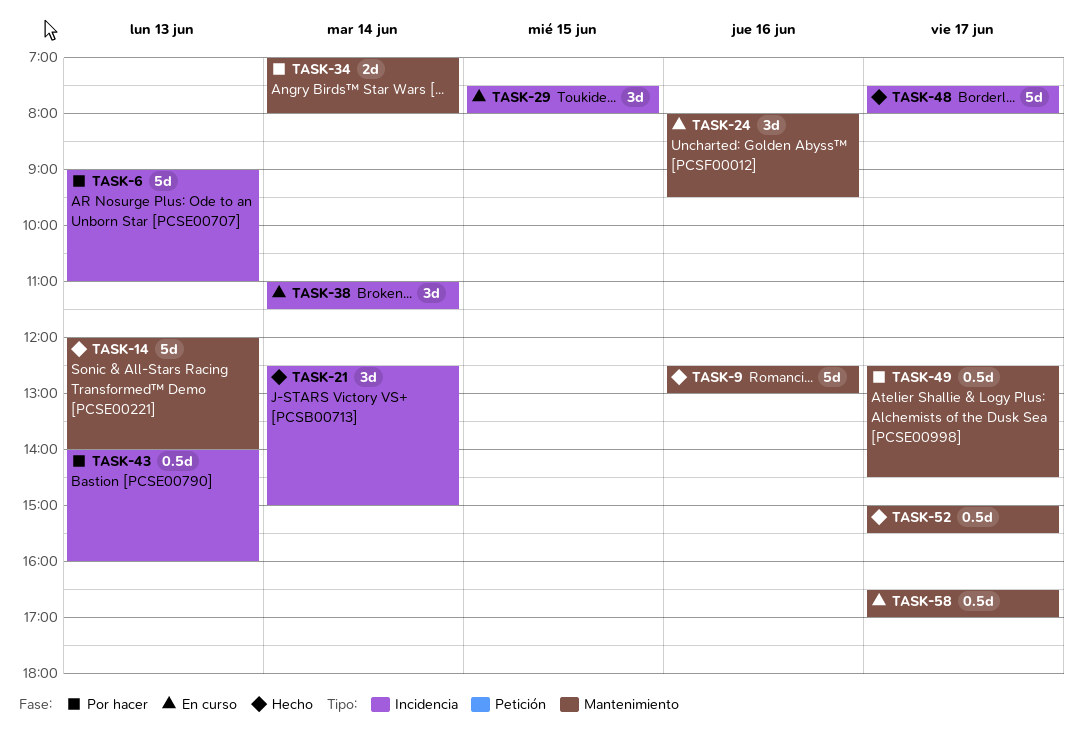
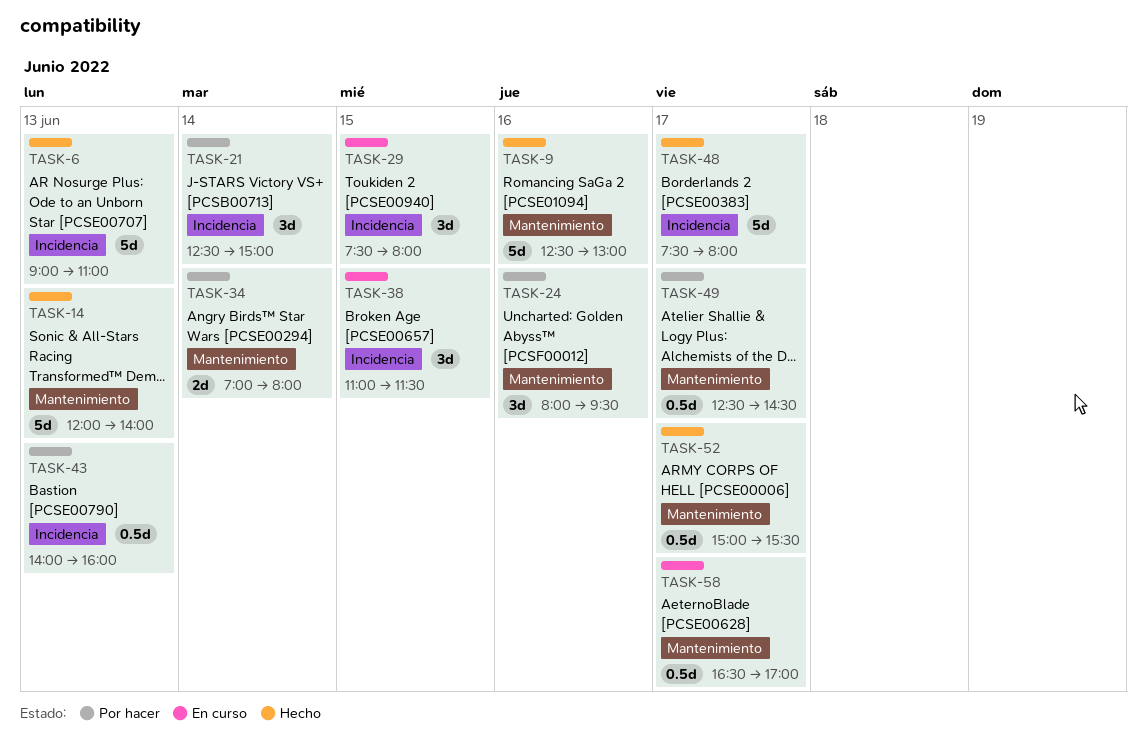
TASK-6, status: Por hacer -> Hecho
TASK-21, status: Hecho -> Por hacer
TASK-24, status: En curso -> Por hacer
TASK-38, day: Jun 14 -> Jun 15

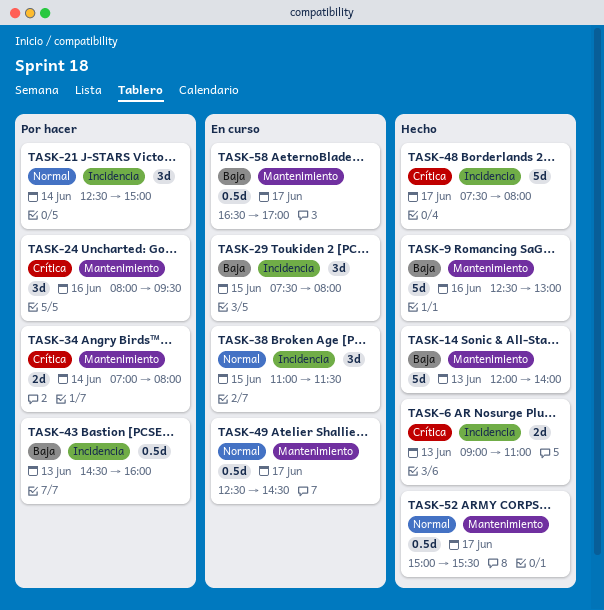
TASK-6, estimate: 5d -> 2d
TASK-43, begins: 14:00 -> 14:30
TASK-49, status: Por hacer -> En curso

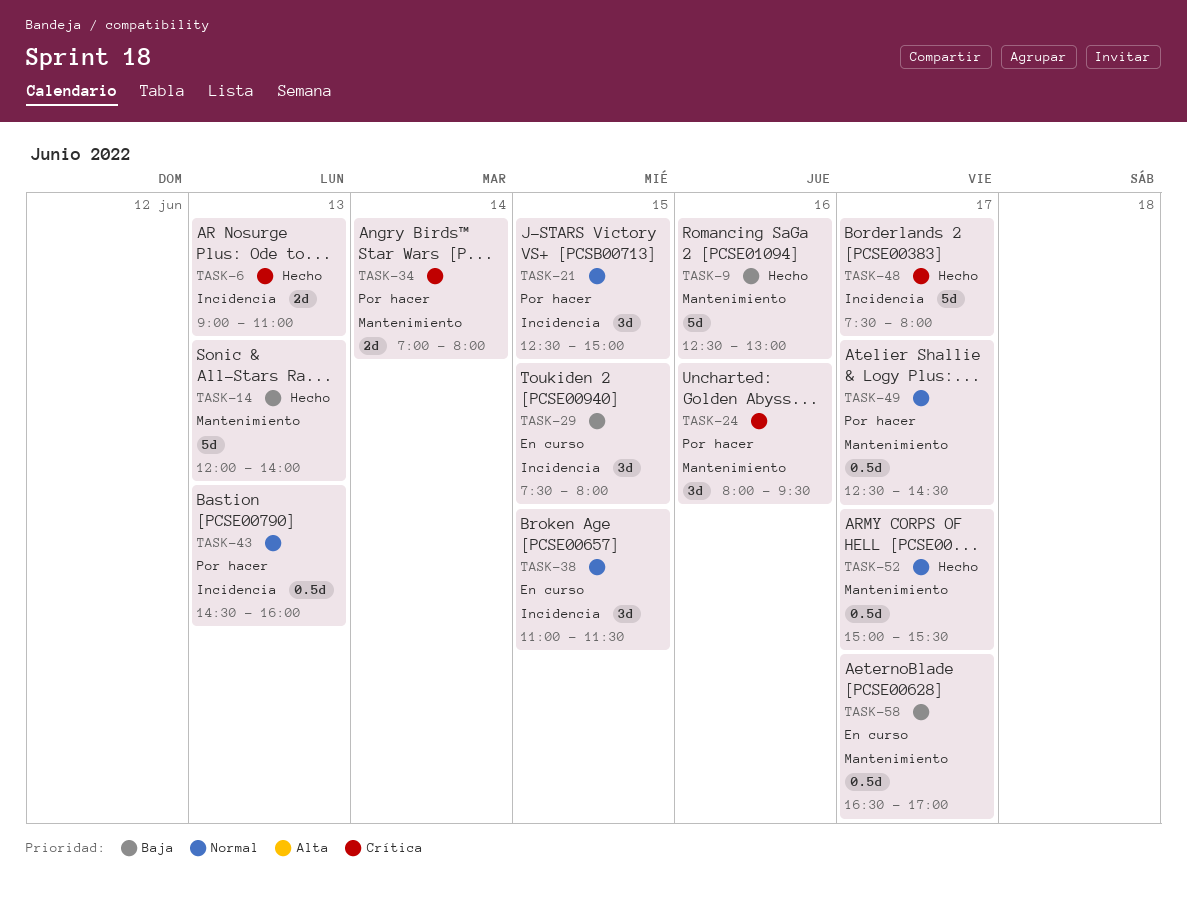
TASK-21, day: Jun 14 -> Jun 15
TASK-43, priority: Baja -> Normal
TASK-49, status: En curso -> Por hacer

